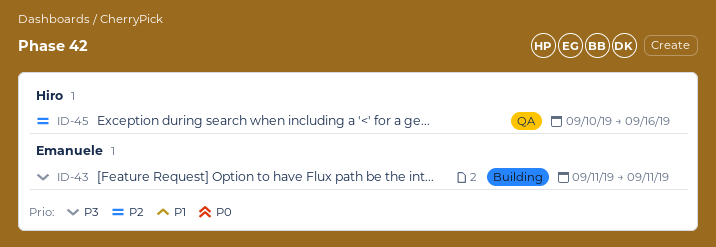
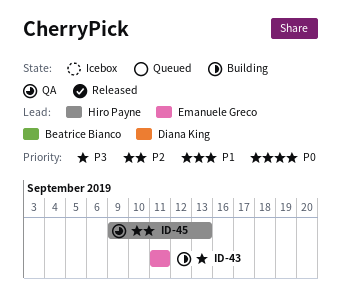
ID-45, start: Sep 10 -> Sep 9
ID-45, due: Sep 16 -> Sep 13

